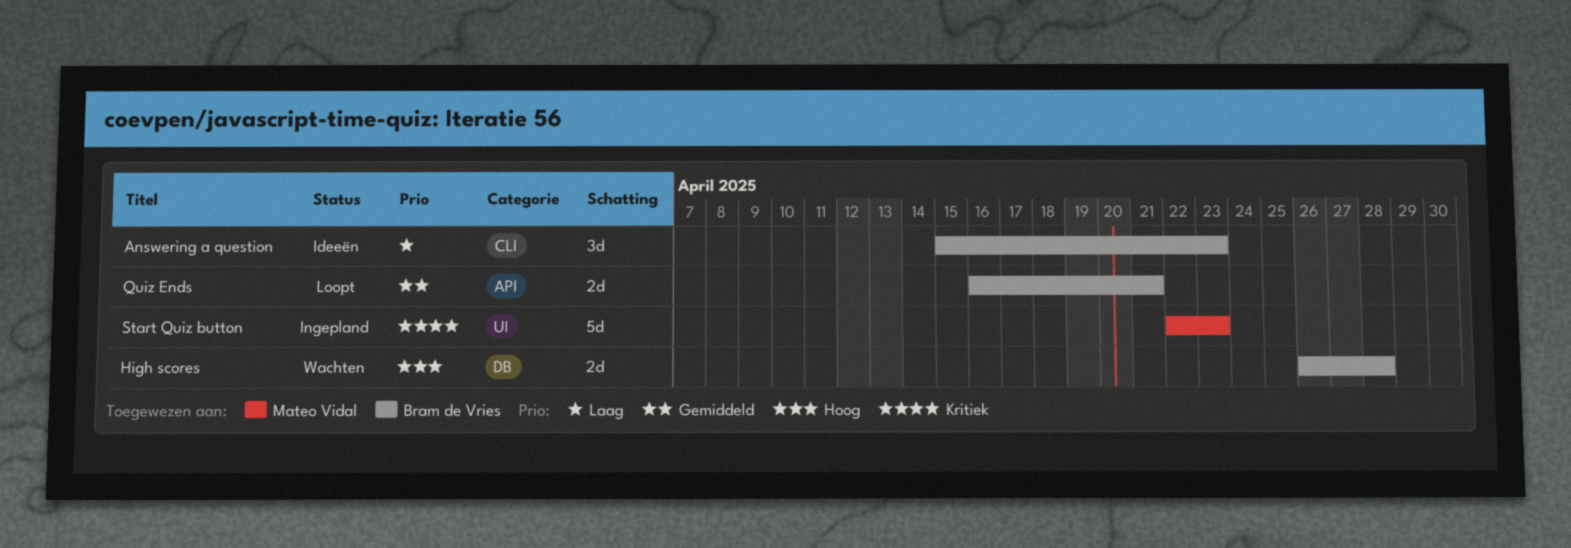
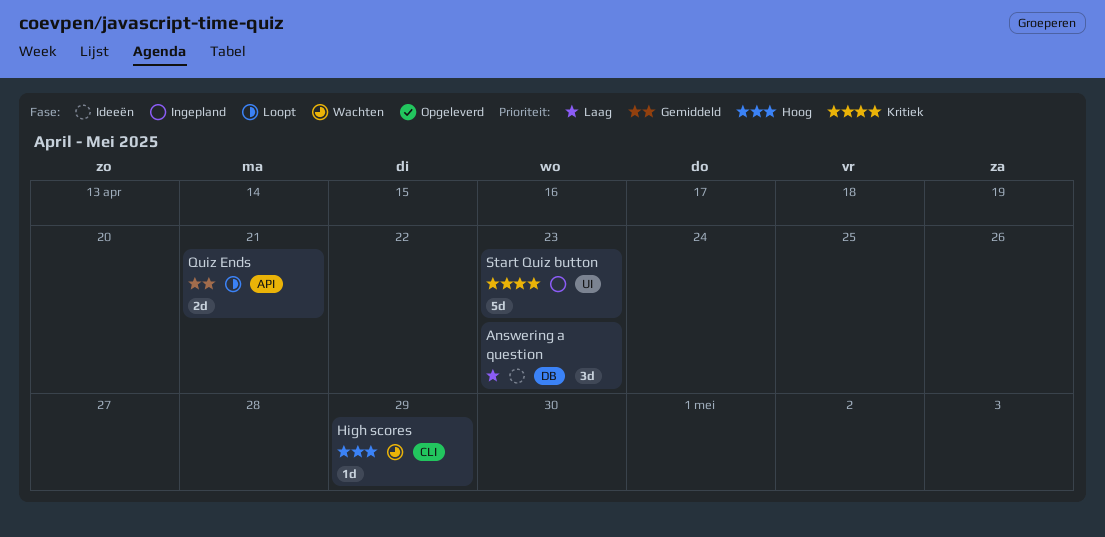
Answering a question, label: CLI -> DB
High scores, label: DB -> CLI
High scores, estimate: 2d -> 1d
High scores, due: Apr 28 -> Apr 29

